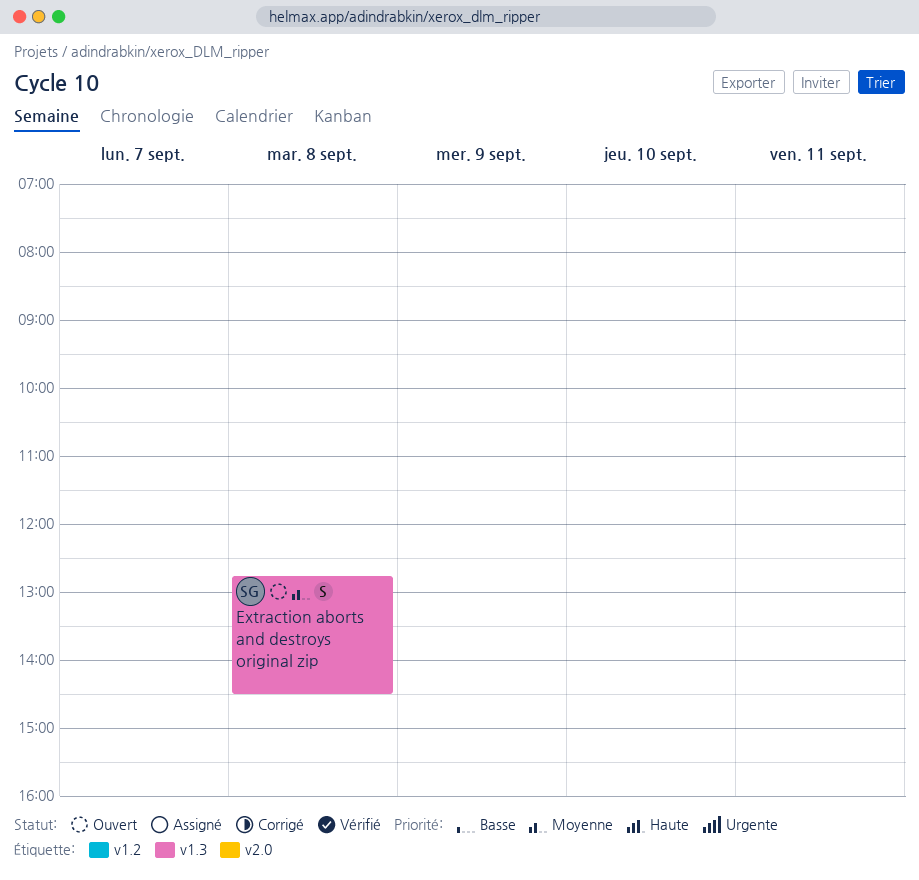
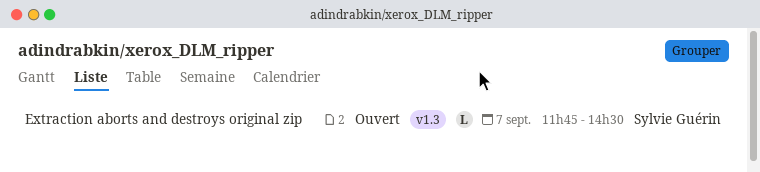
Extraction aborts and destroys original zip, estimate: S -> L
Extraction aborts and destroys original zip, day: Sep 8 -> Sep 7
Extraction aborts and destroys original zip, begins: 12:45 -> 11:45

